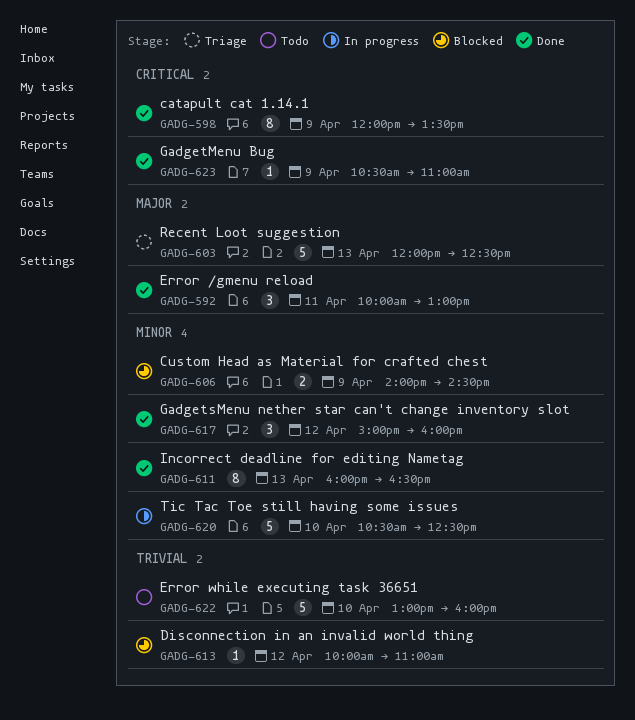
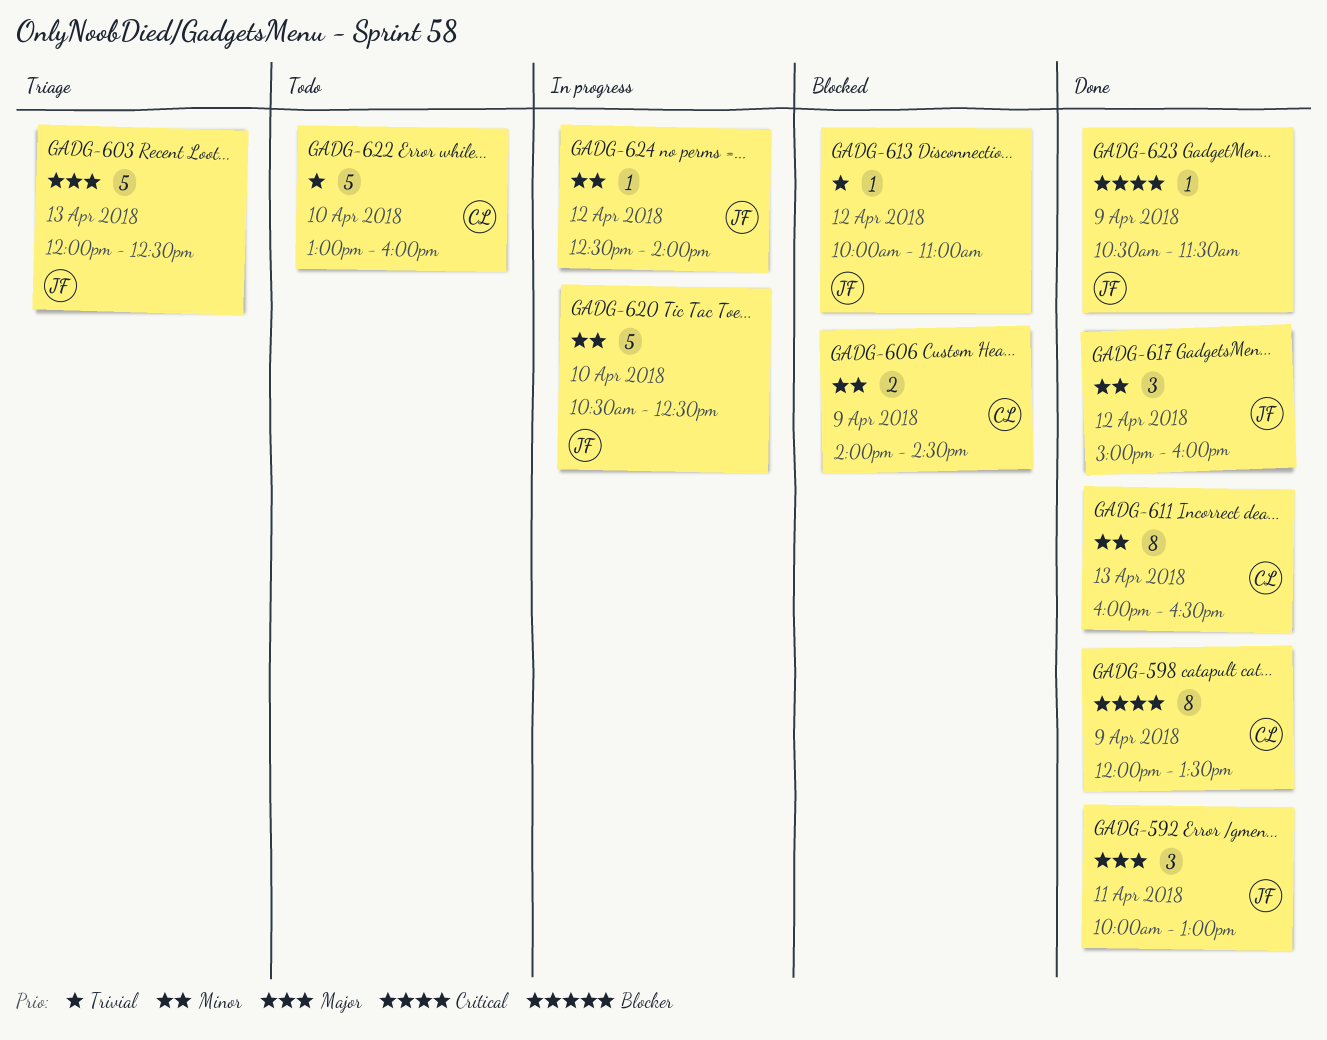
GADG-623, ends: 11:00 -> 11:30
GADG-624: none -> present

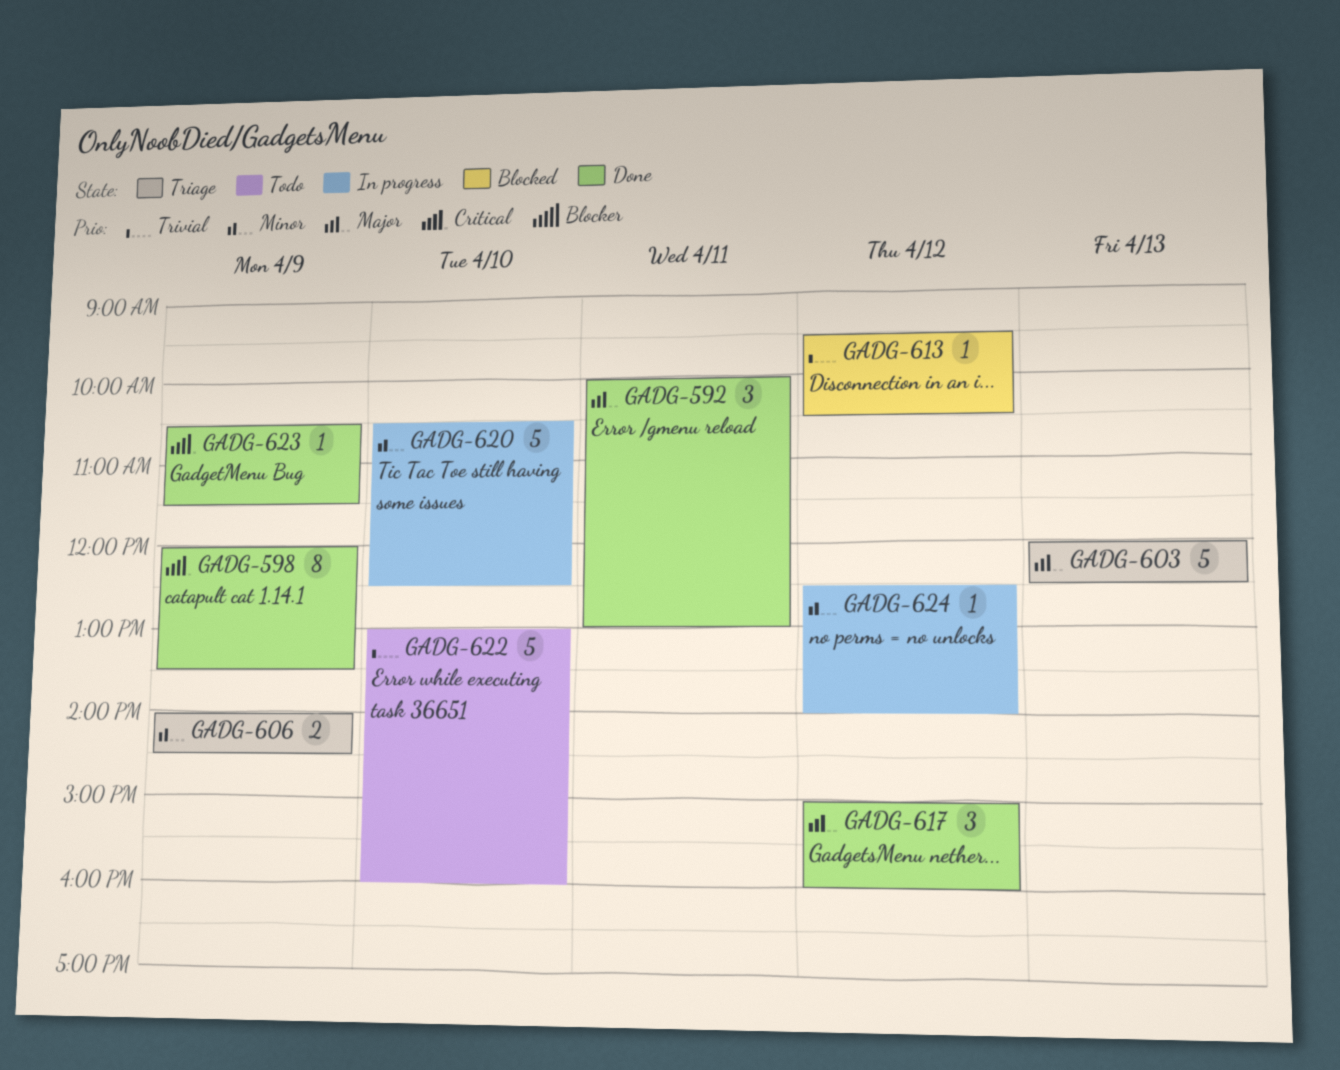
GADG-606, status: Blocked -> Triage
GADG-611: present -> none
GADG-613, begins: 10:00 -> 09:30
GADG-613, ends: 11:00 -> 10:30
GADG-617, priority: Minor -> Major

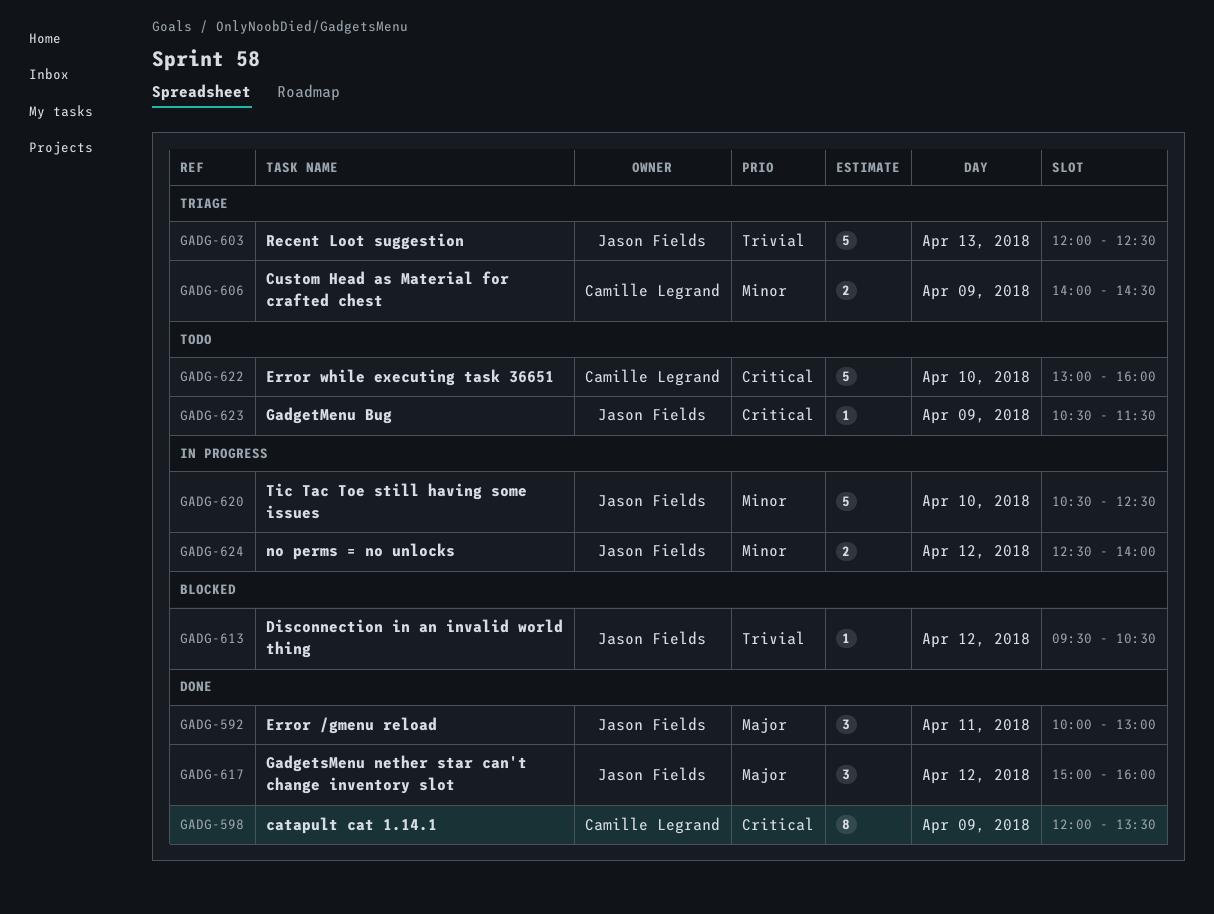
GADG-603, priority: Major -> Trivial
GADG-622, priority: Trivial -> Critical
GADG-623, status: Done -> Todo
GADG-624, estimate: 1 -> 2

